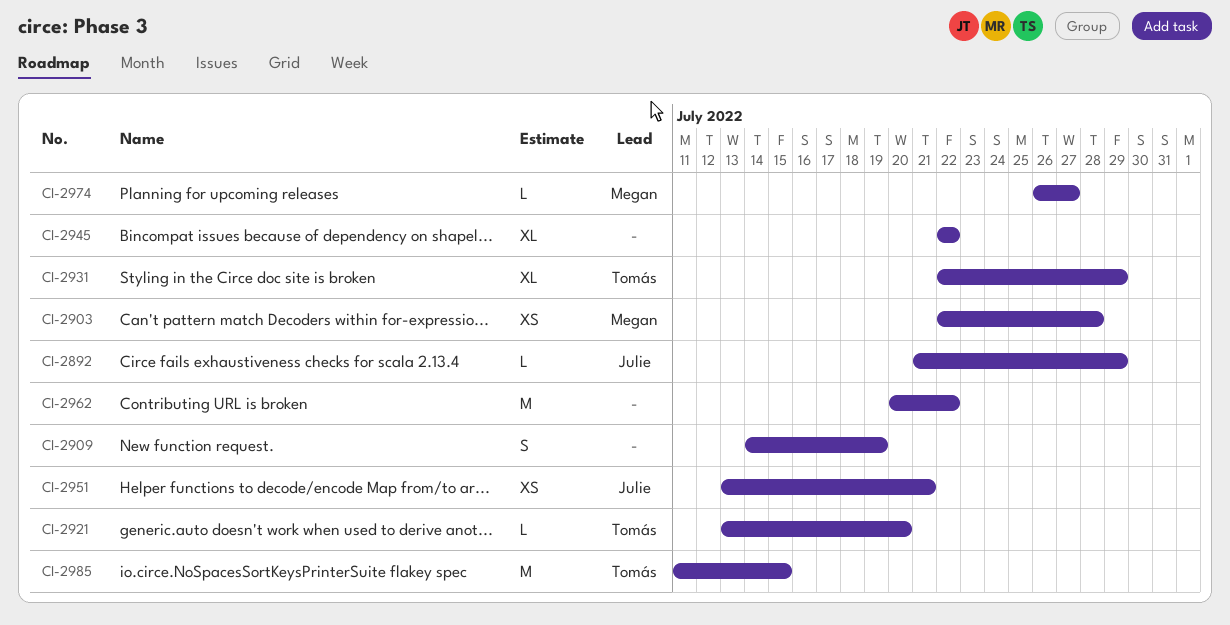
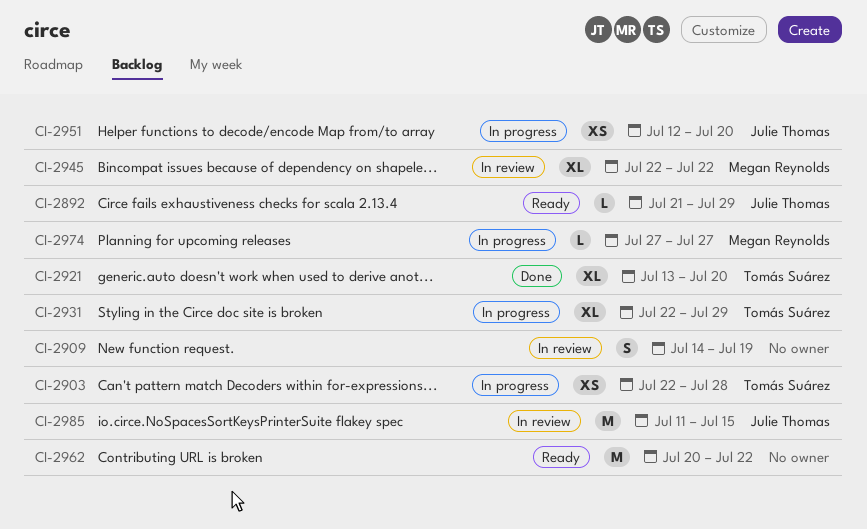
CI-2903, owner: Megan Reynolds -> Tomás Suárez
CI-2921, estimate: L -> XL
CI-2945, owner: none -> Megan Reynolds
CI-2951, start: Jul 13 -> Jul 12
CI-2951, due: Jul 21 -> Jul 20
CI-2974, start: Jul 26 -> Jul 27
CI-2985, owner: Tomás Suárez -> Julie Thomas

